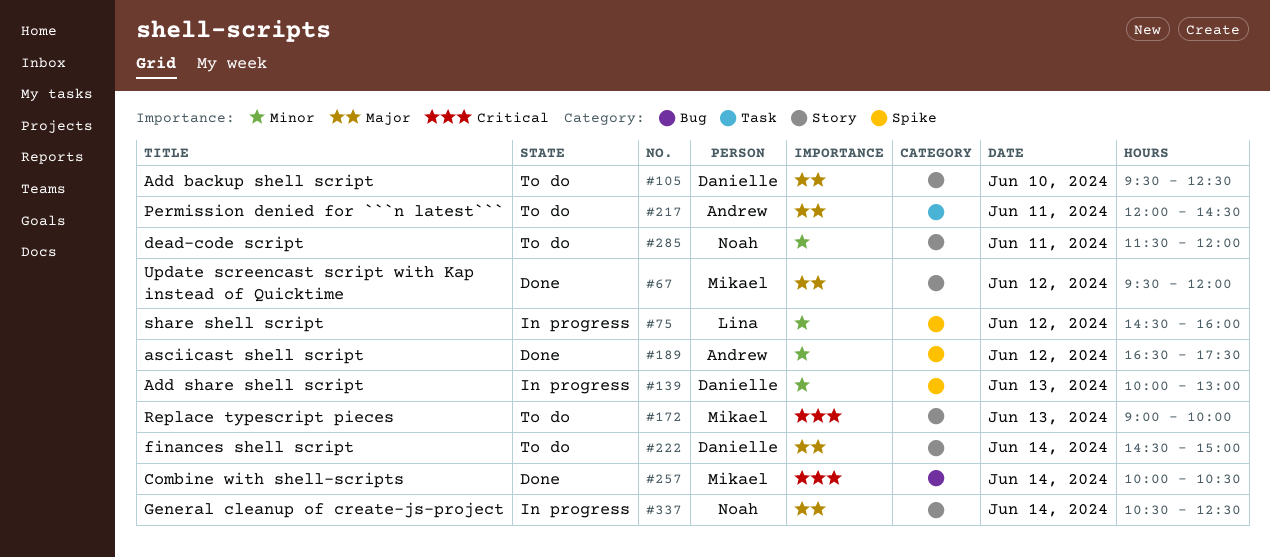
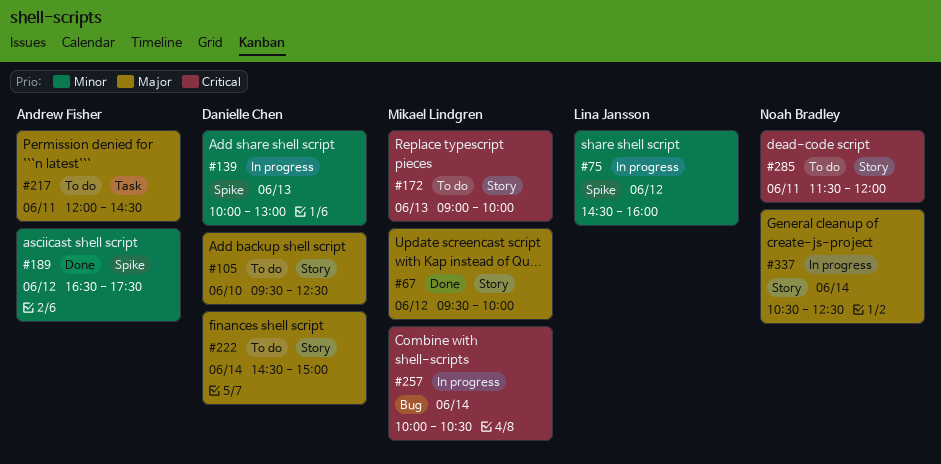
#67, ends: 12:00 -> 10:00
#257, status: Done -> In progress
#285, priority: Minor -> Critical

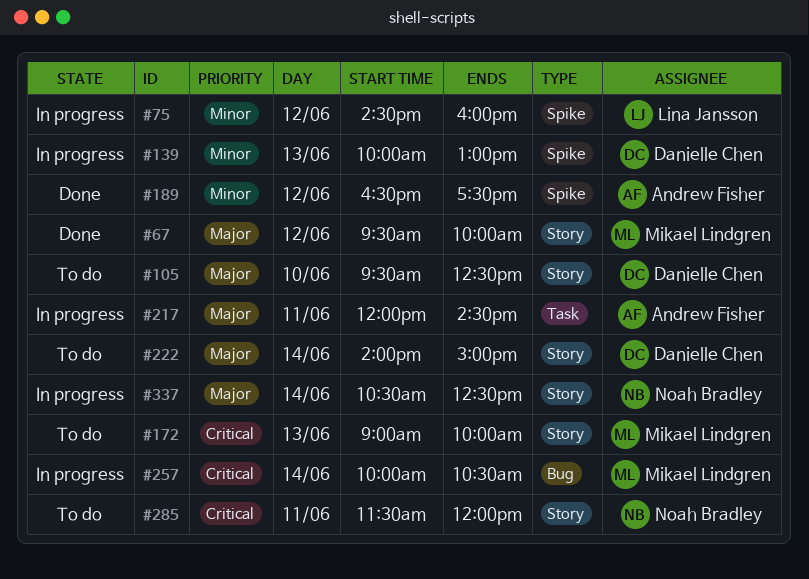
#217, status: To do -> In progress
#222, begins: 14:30 -> 14:00

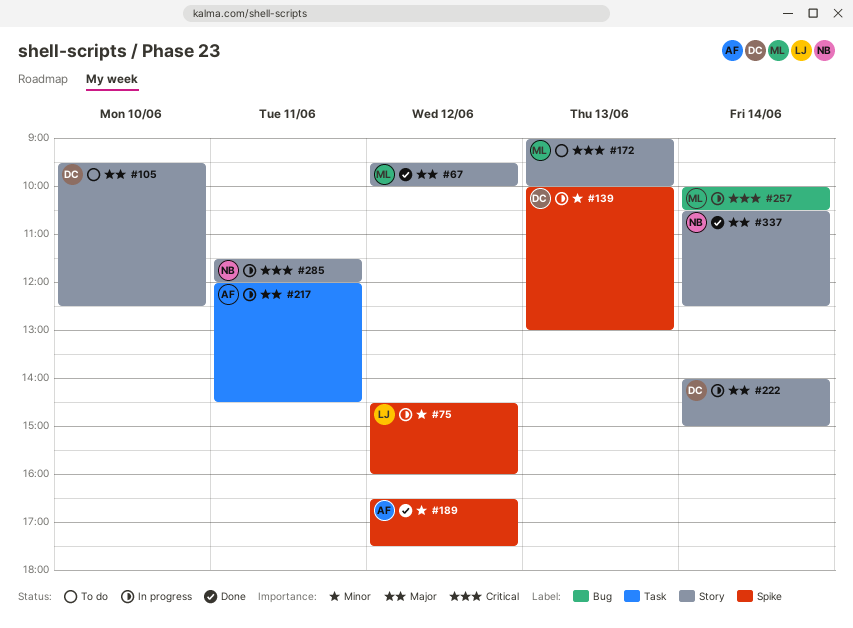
#222, status: To do -> In progress
#285, status: To do -> In progress
#337, status: In progress -> Done

